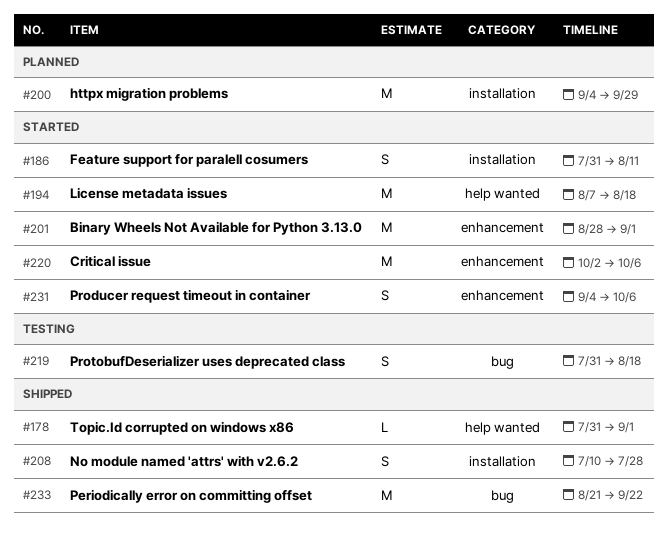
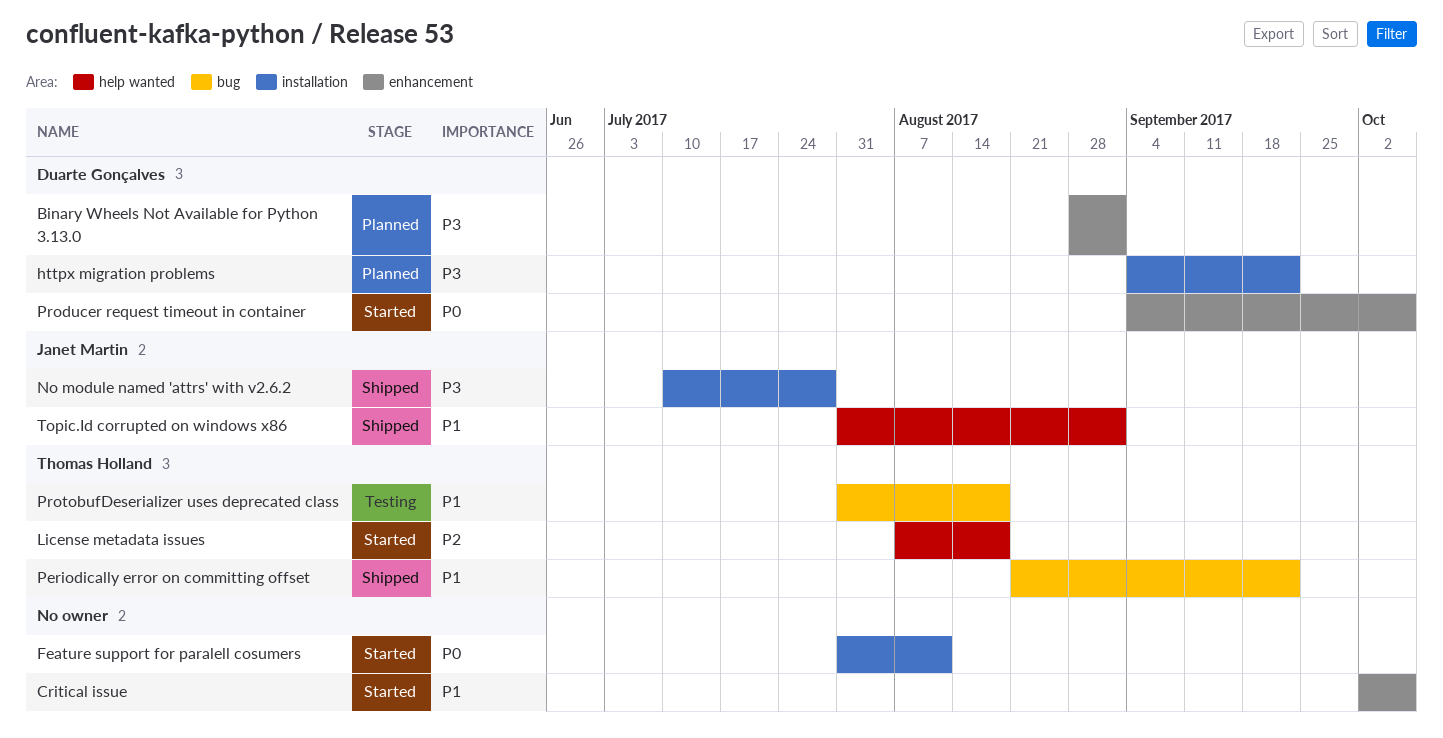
Binary Wheels Not Available for Python 3.13.0, status: Started -> Planned
httpx migration problems, due: Sep 29 -> Sep 22

